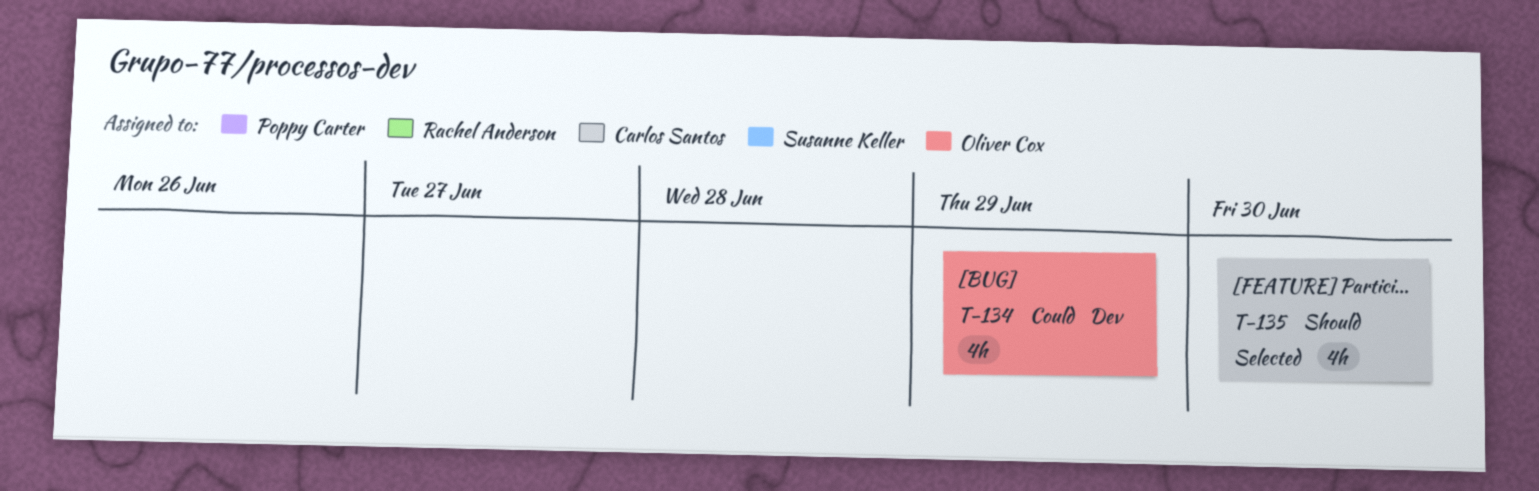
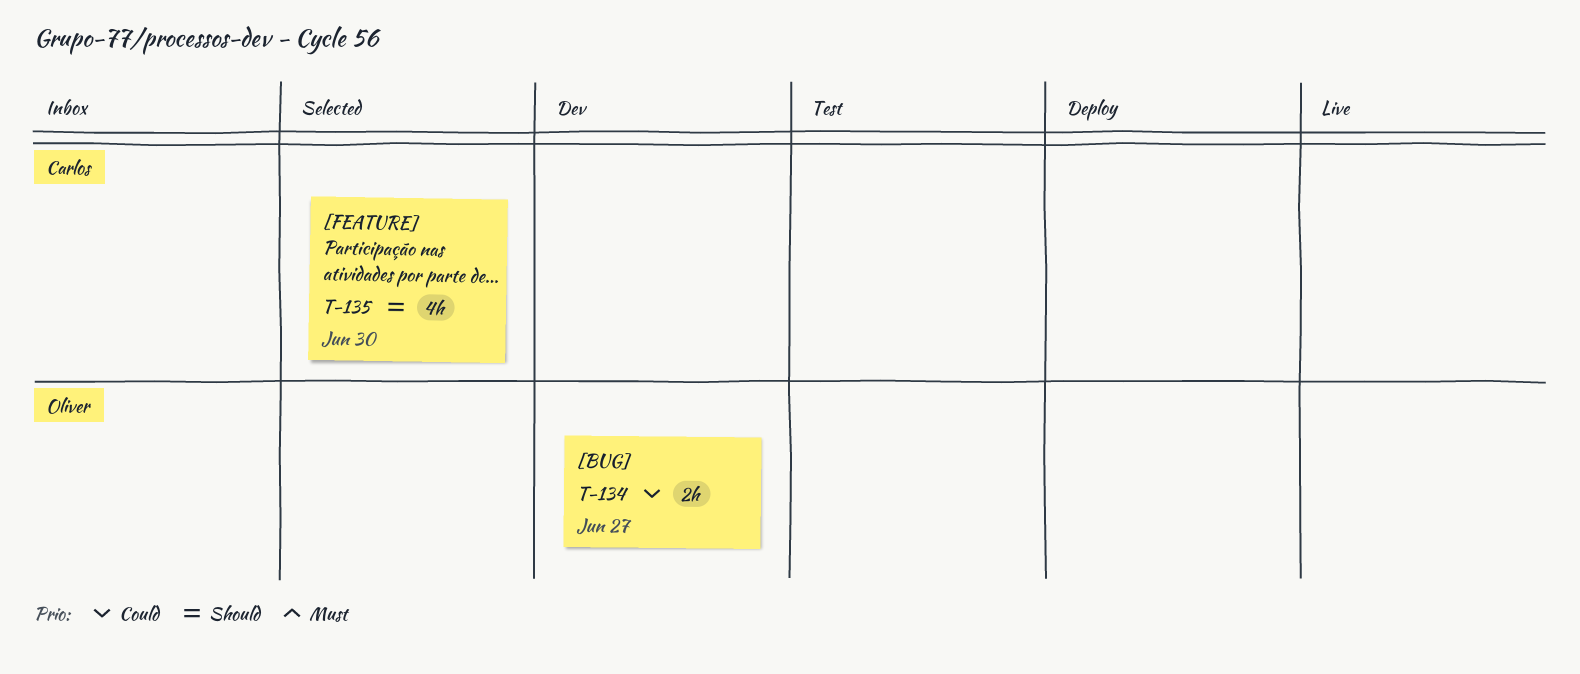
T-134, estimate: 4h -> 2h
T-134, due: Jun 29 -> Jun 27

